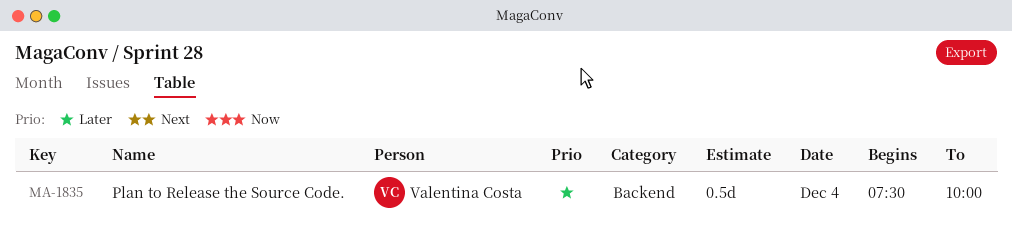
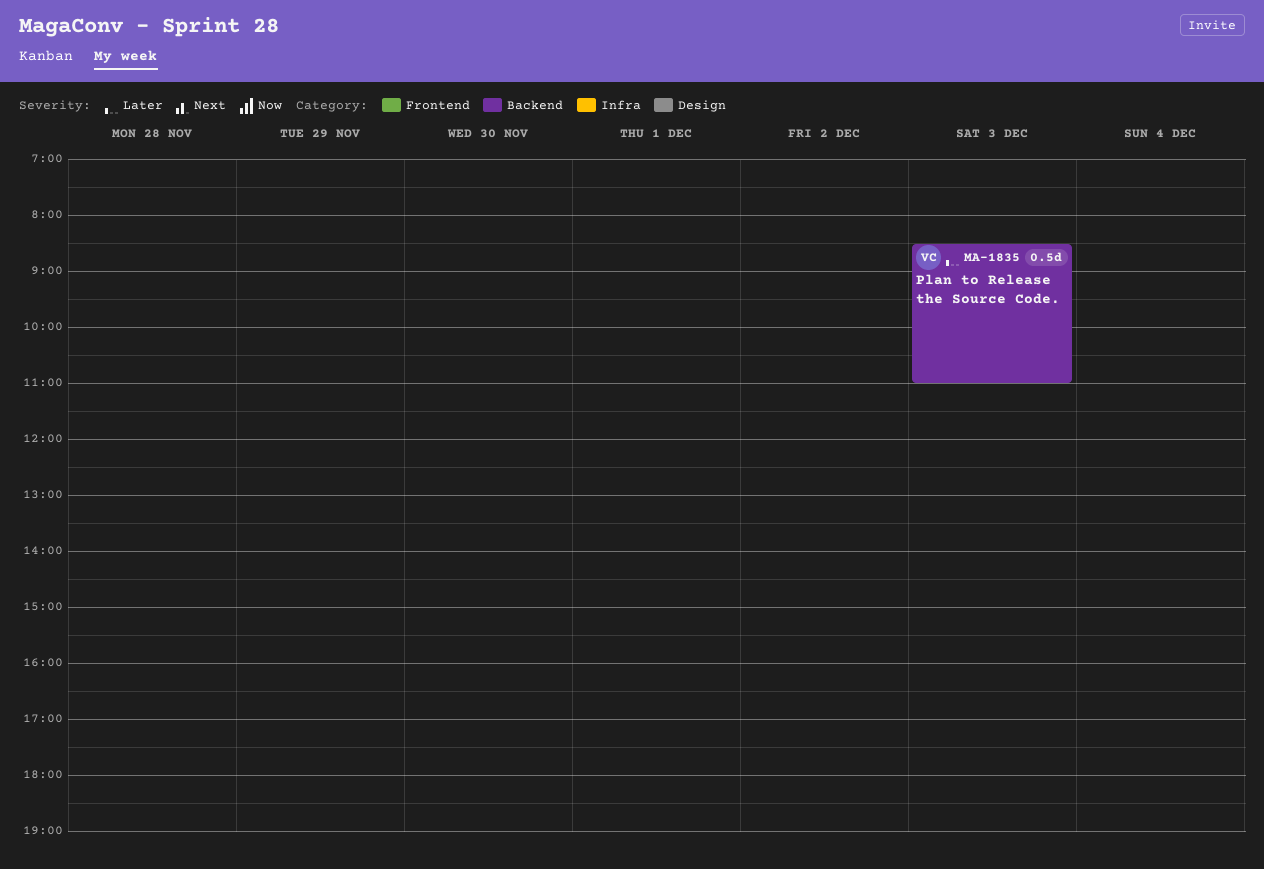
MA-1835, day: Dec 4 -> Dec 3
MA-1835, begins: 07:30 -> 08:30
MA-1835, ends: 10:00 -> 11:00

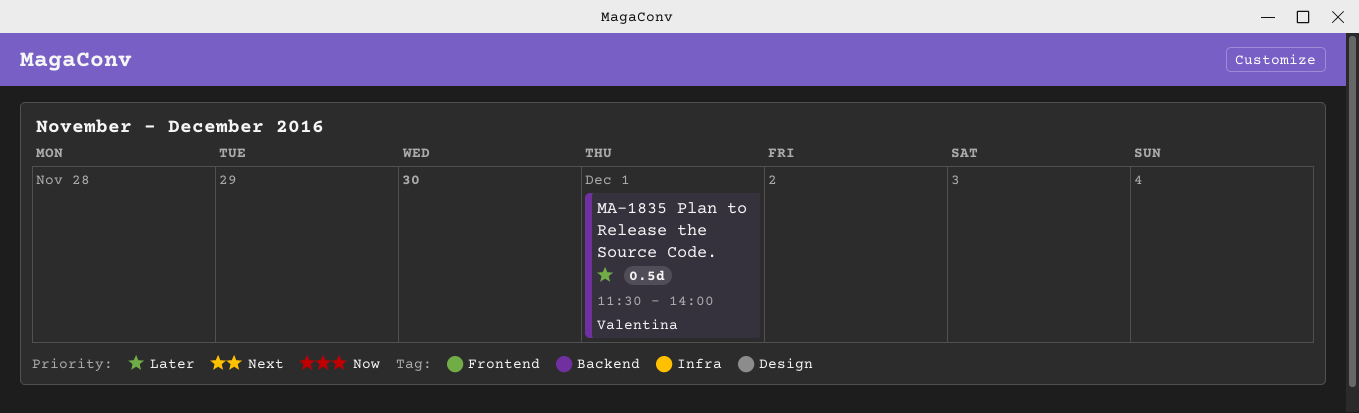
MA-1835, day: Dec 3 -> Dec 1
MA-1835, begins: 08:30 -> 11:30
MA-1835, ends: 11:00 -> 14:00

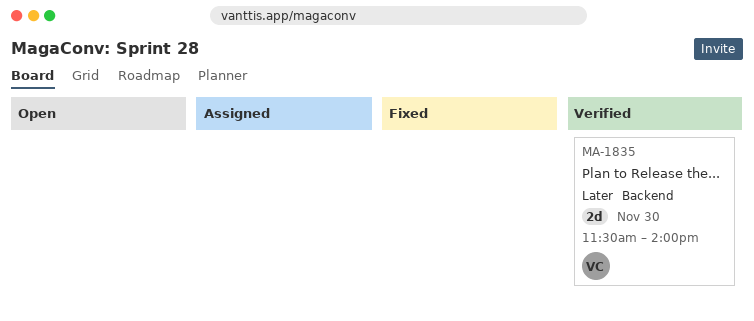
MA-1835, estimate: 0.5d -> 2d
MA-1835, day: Dec 1 -> Nov 30

